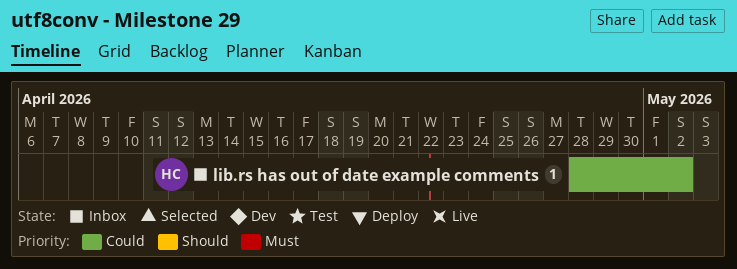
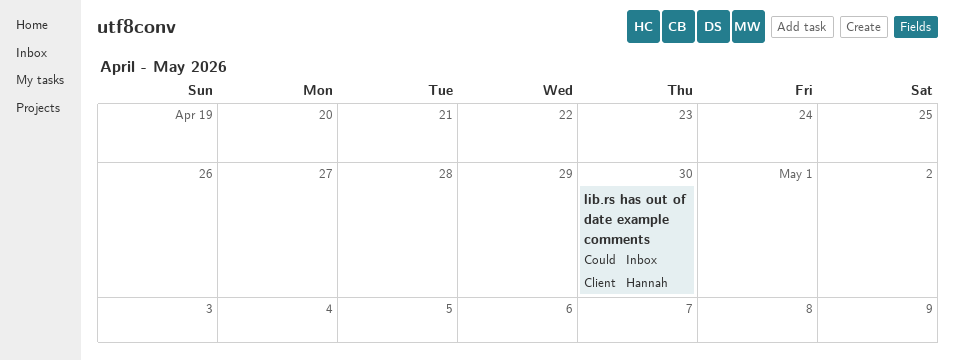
lib.rs has out of date example comments, due: May 2 -> Apr 30

